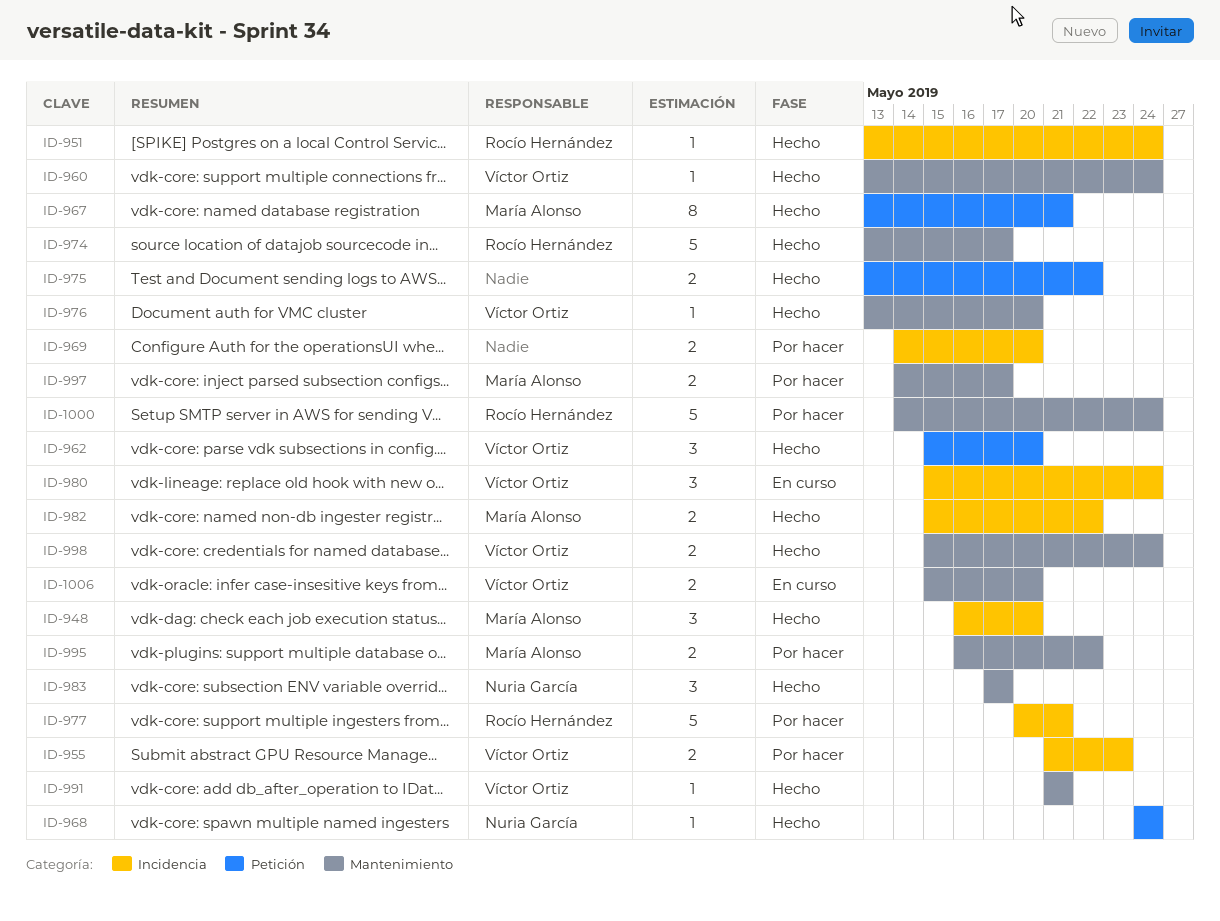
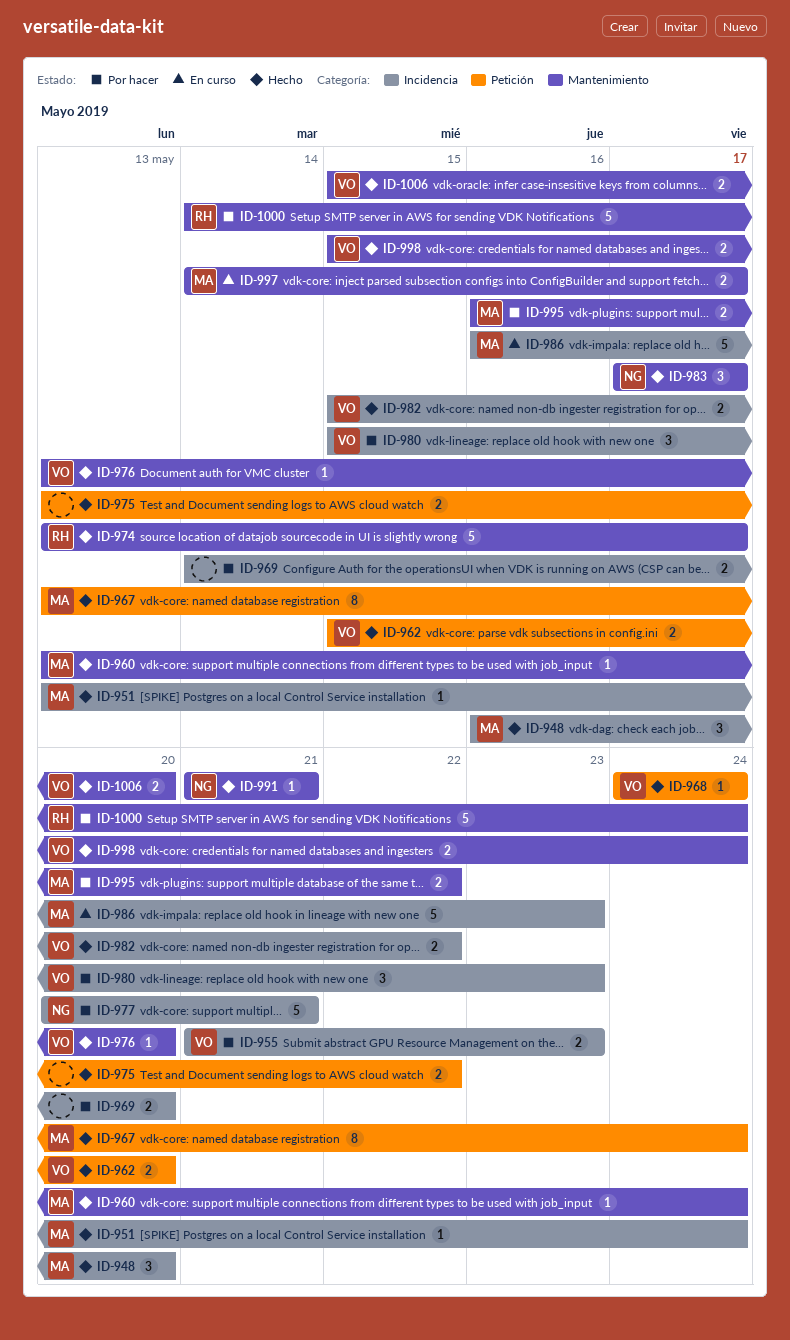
ID-951, owner: Rocío Hernández -> María Alonso
ID-960, owner: Víctor Ortiz -> María Alonso
ID-962, estimate: 3 -> 2
ID-967, due: May 21 -> May 24
ID-968, owner: Nuria García -> Víctor Ortiz
ID-977, owner: Rocío Hernández -> Nuria García
ID-980, status: En curso -> Por hacer
ID-980, due: May 24 -> May 23
ID-982, owner: María Alonso -> Víctor Ortiz
ID-986: none -> present
ID-991, owner: Víctor Ortiz -> Nuria García
ID-997, status: Por hacer -> En curso
ID-1006, status: En curso -> Hecho

